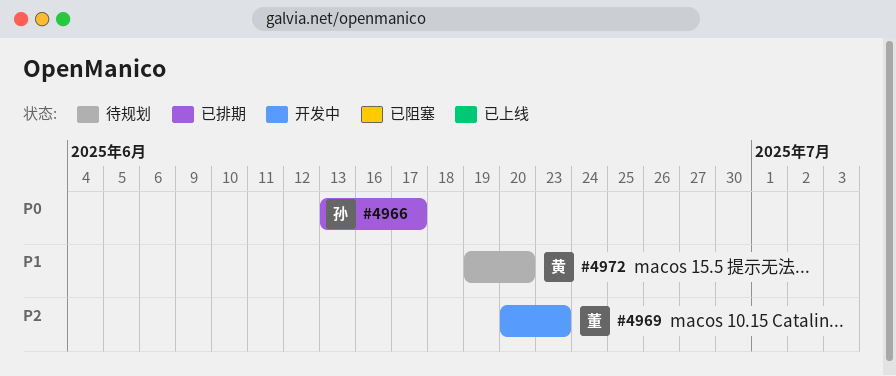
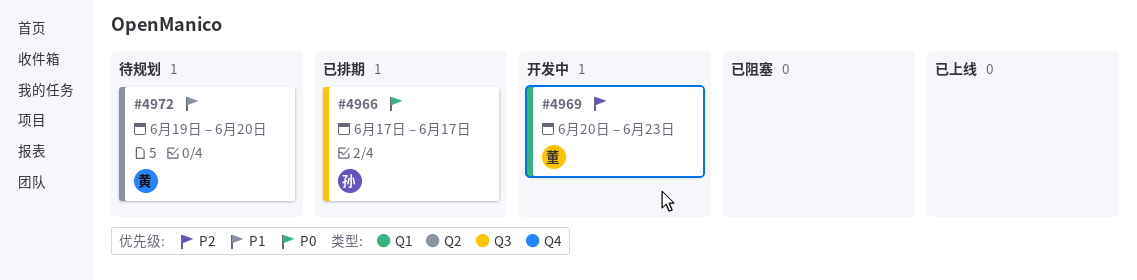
#4966, start: Jun 13 -> Jun 17

